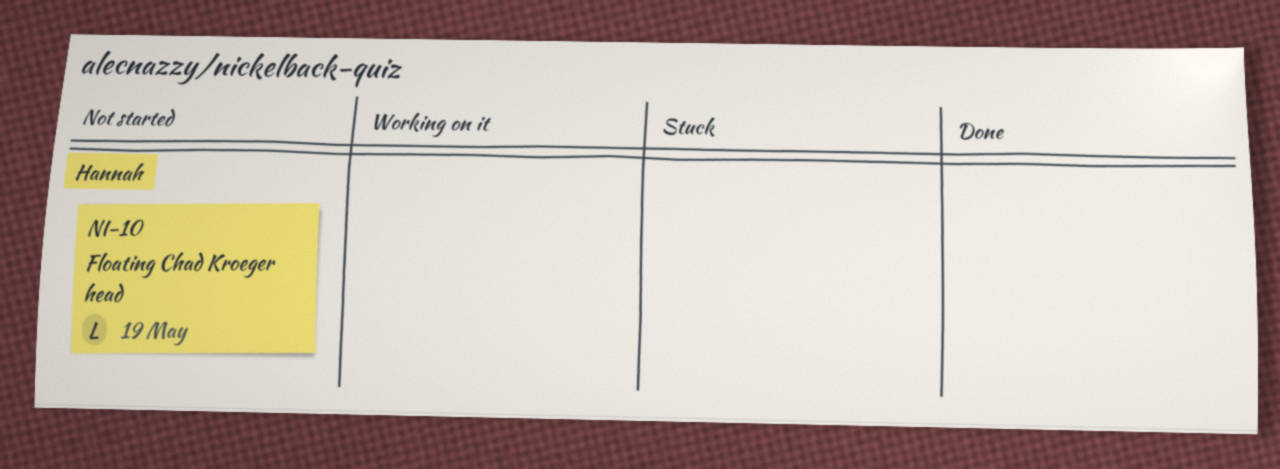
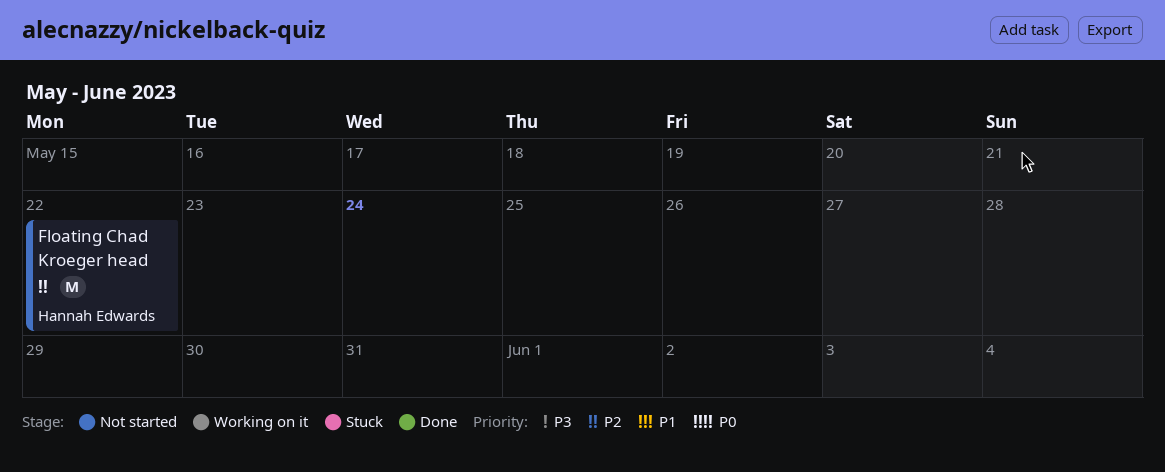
Floating Chad Kroeger head, estimate: L -> M
Floating Chad Kroeger head, due: May 19 -> May 22

